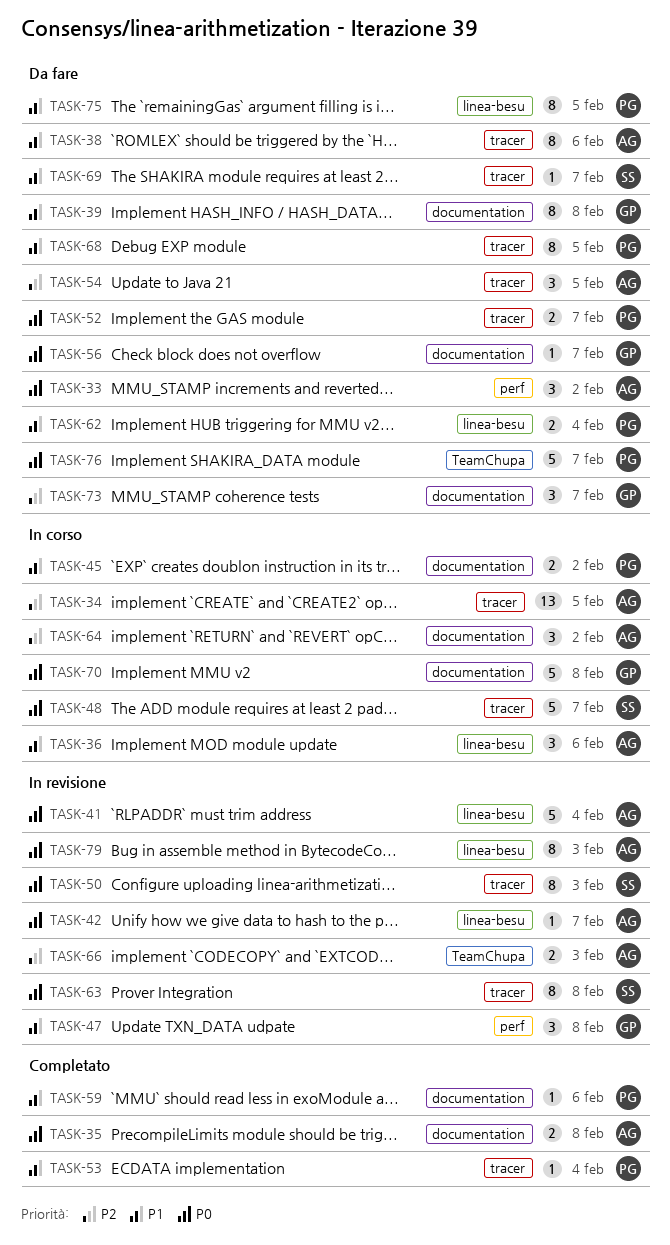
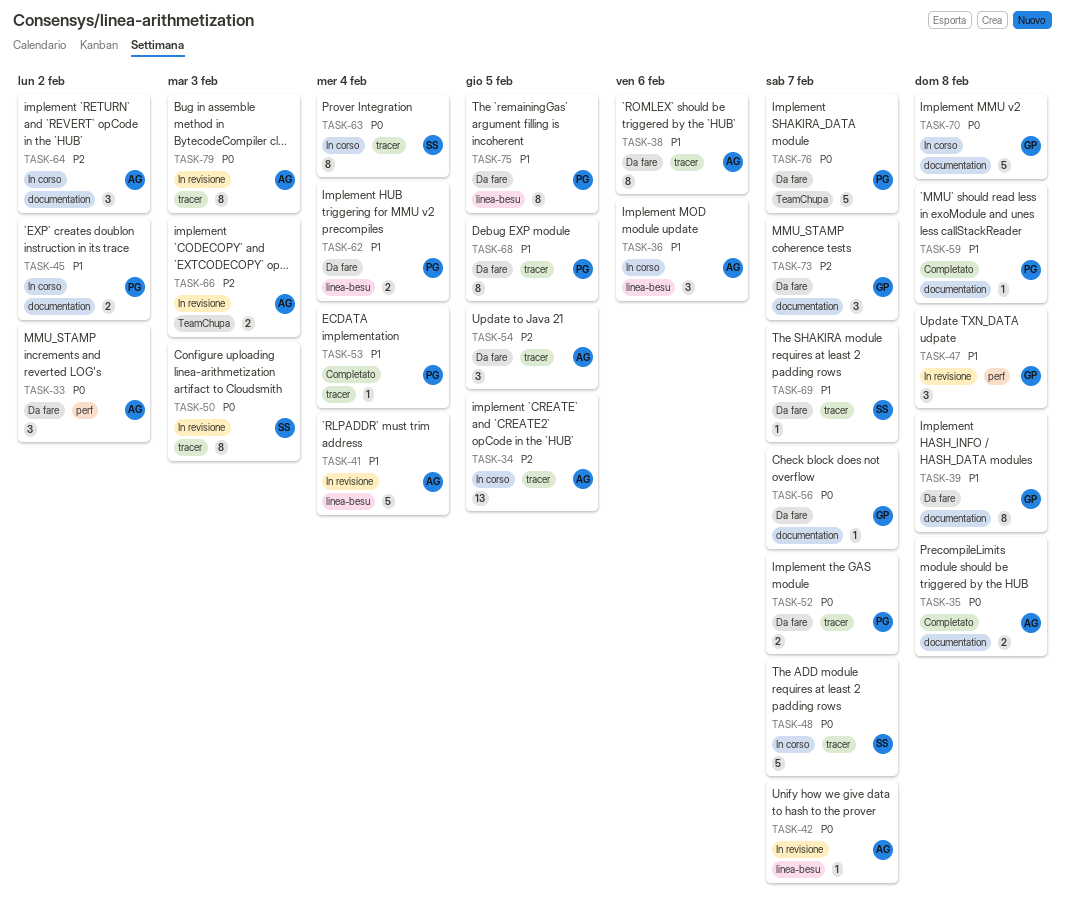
TASK-41, priority: P0 -> P1
TASK-59, due: Feb 6 -> Feb 8
TASK-63, status: In revisione -> In corso
TASK-63, due: Feb 8 -> Feb 4
TASK-79, label: linea-besu -> tracer

